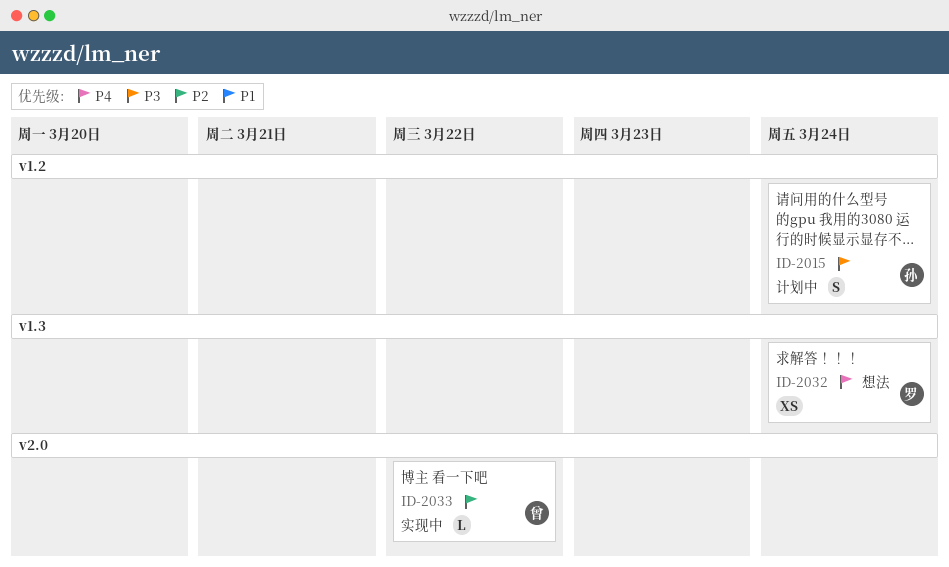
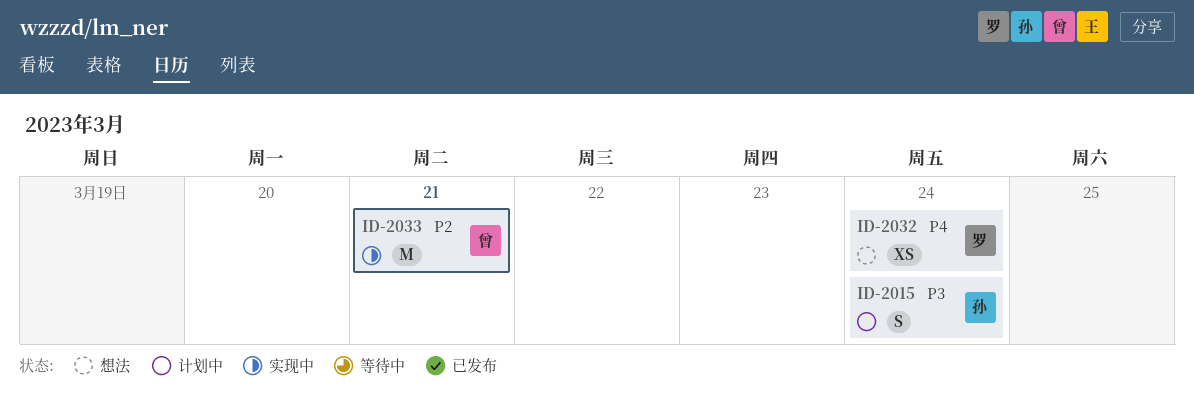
ID-2033, estimate: L -> M
ID-2033, due: Mar 22 -> Mar 21

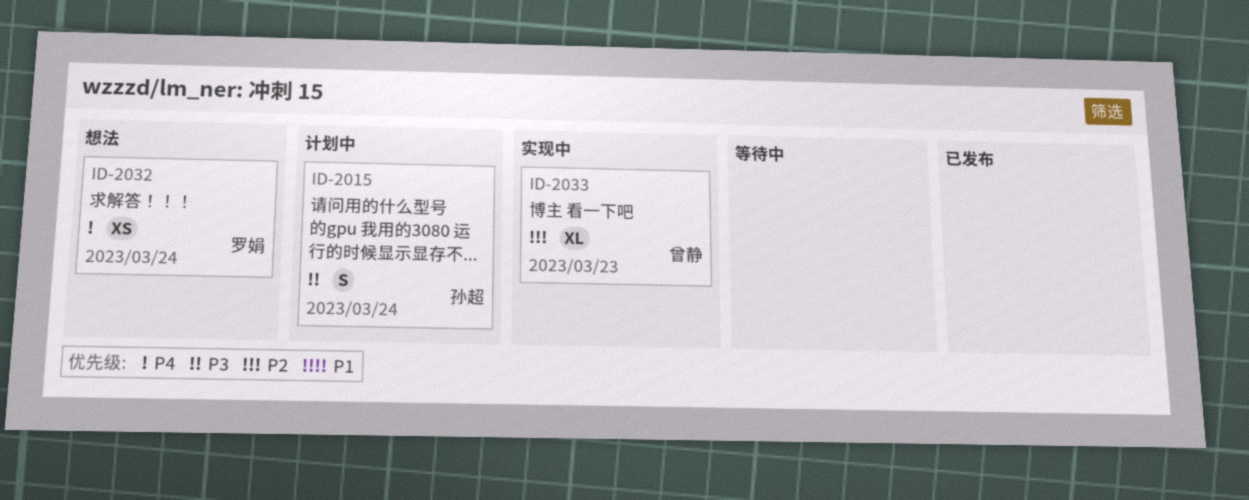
ID-2033, estimate: M -> XL
ID-2033, due: Mar 21 -> Mar 23

